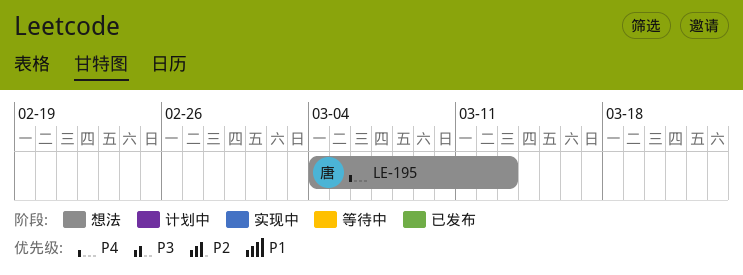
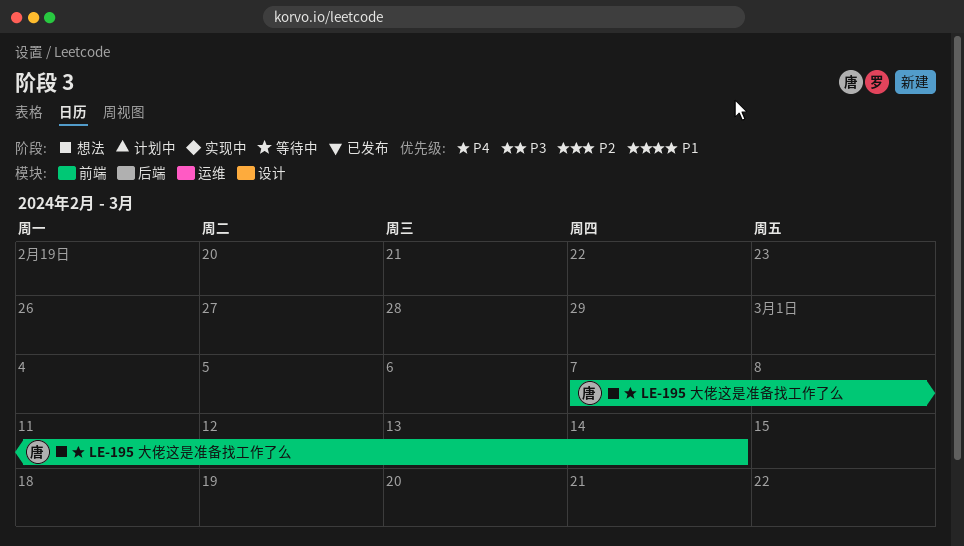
LE-195, start: Mar 4 -> Mar 7
LE-195, due: Mar 13 -> Mar 14

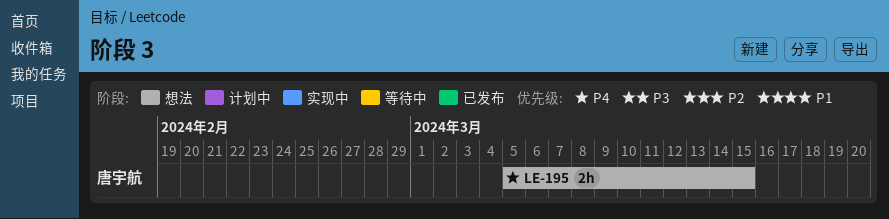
LE-195, start: Mar 7 -> Mar 5
LE-195, due: Mar 14 -> Mar 15

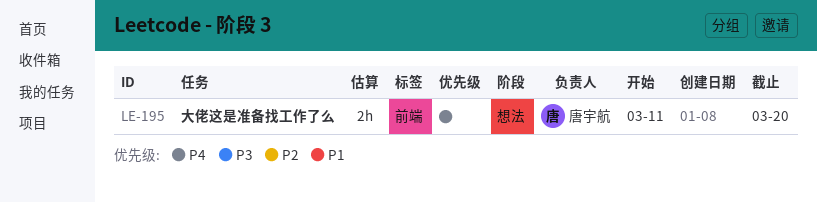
LE-195, start: Mar 5 -> Mar 11
LE-195, due: Mar 15 -> Mar 20

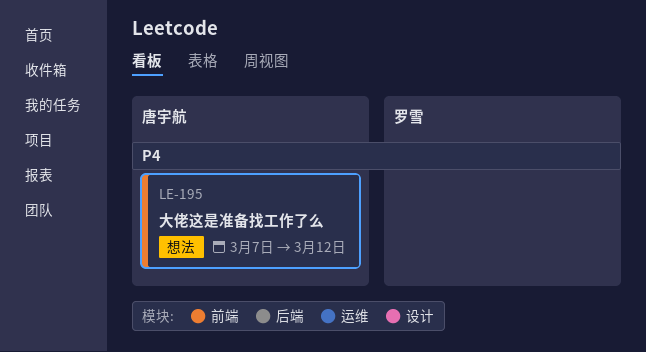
LE-195, start: Mar 11 -> Mar 7
LE-195, due: Mar 20 -> Mar 12

